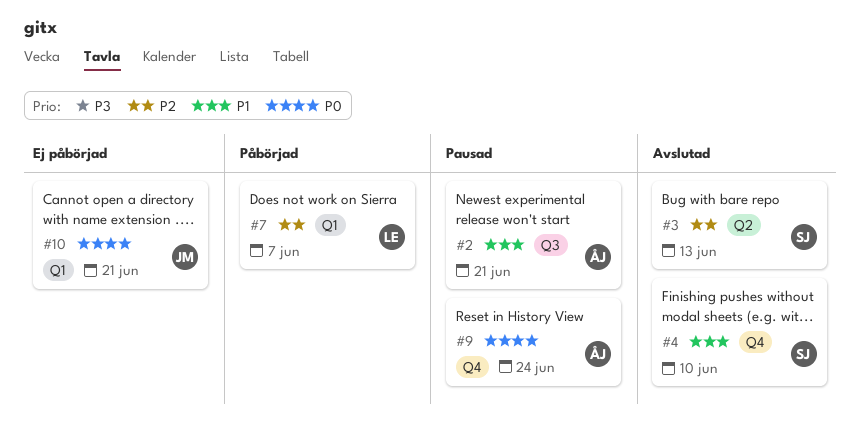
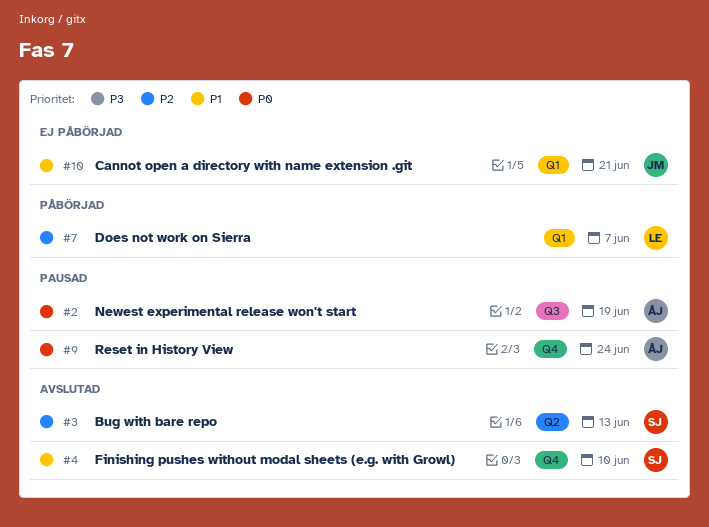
#2, priority: P1 -> P0
#2, due: Jun 21 -> Jun 19
#10, priority: P0 -> P1

